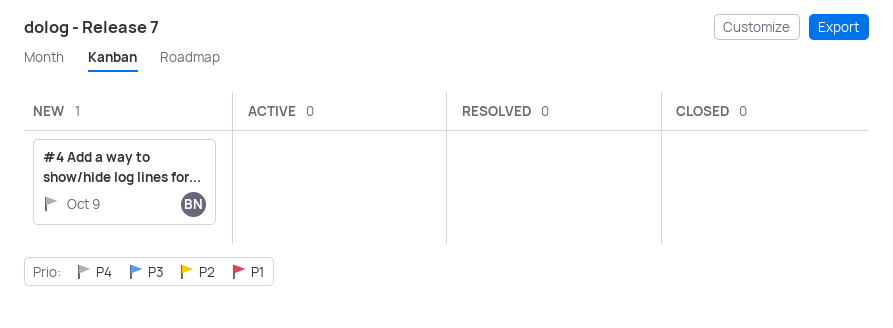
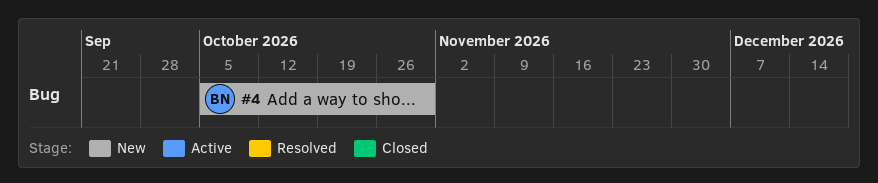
#4, due: Oct 9 -> Oct 30

